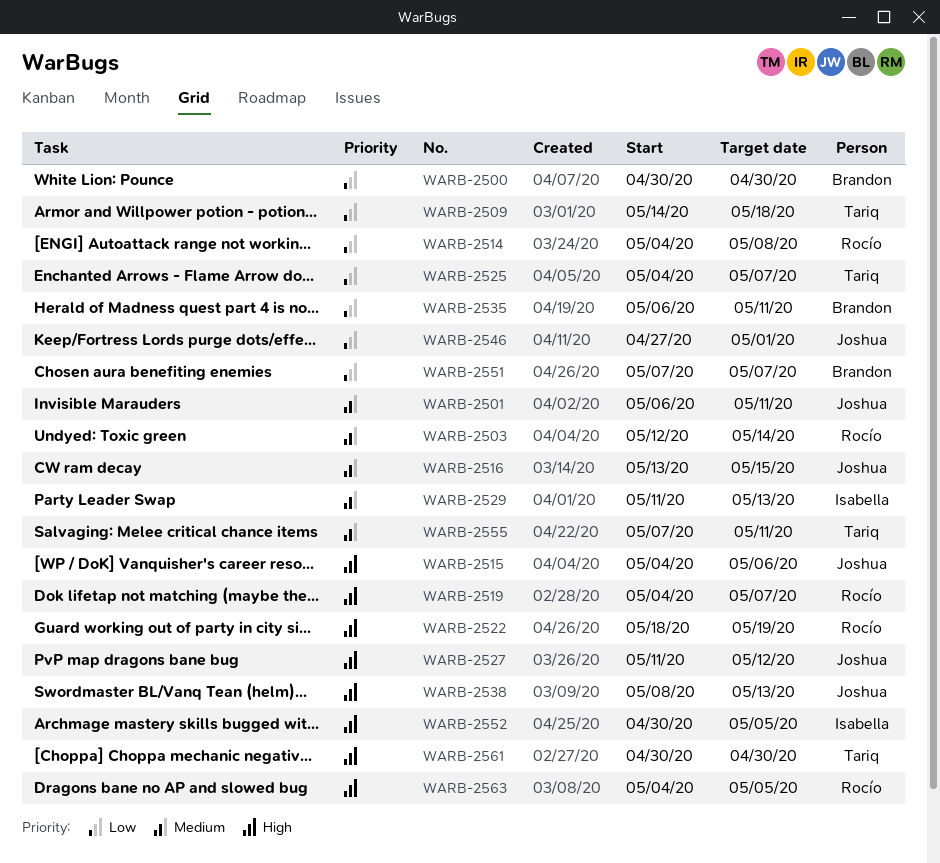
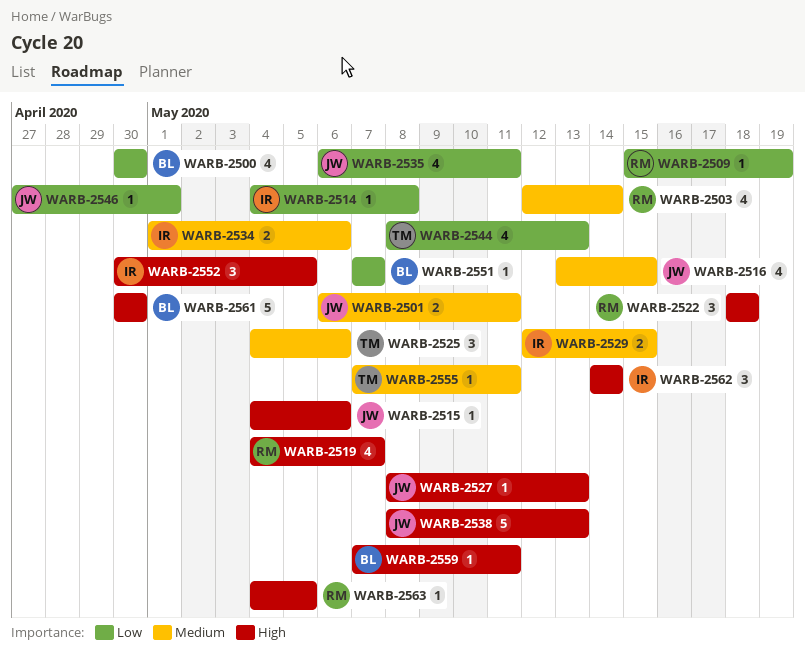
WARB-2509, owner: Tariq -> Rocío
WARB-2509, start: May 14 -> May 15
WARB-2509, due: May 18 -> May 19
WARB-2514, owner: Rocío -> Isabella
WARB-2522, due: May 19 -> May 18
WARB-2525, priority: Low -> Medium
WARB-2525, due: May 7 -> May 6
WARB-2527, start: May 11 -> May 8
WARB-2527, due: May 12 -> May 13
WARB-2529, start: May 11 -> May 12
WARB-2529, due: May 13 -> May 15
WARB-2534: none -> present
WARB-2535, owner: Brandon -> Joshua
WARB-2544: none -> present
WARB-2559: none -> present
WARB-2561, owner: Tariq -> Brandon
WARB-2562: none -> present

